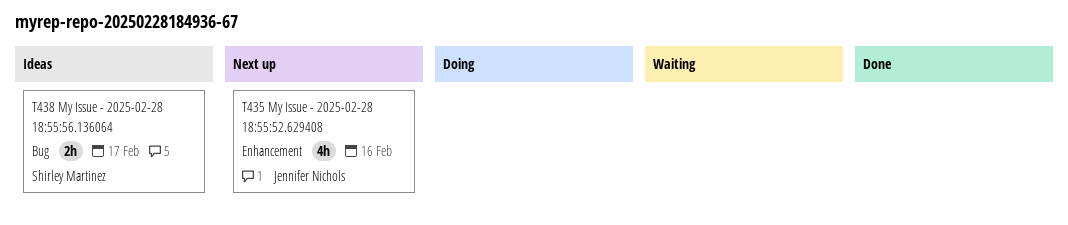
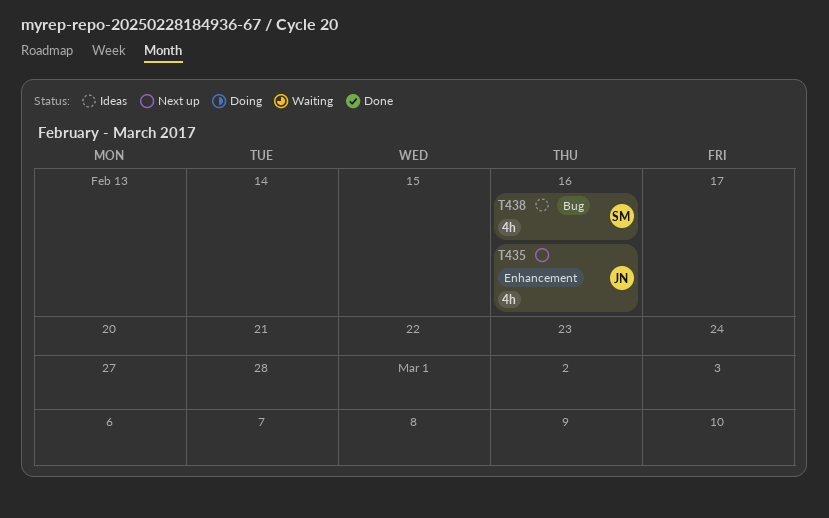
T438, estimate: 2h -> 4h
T438, due: Feb 17 -> Feb 16

